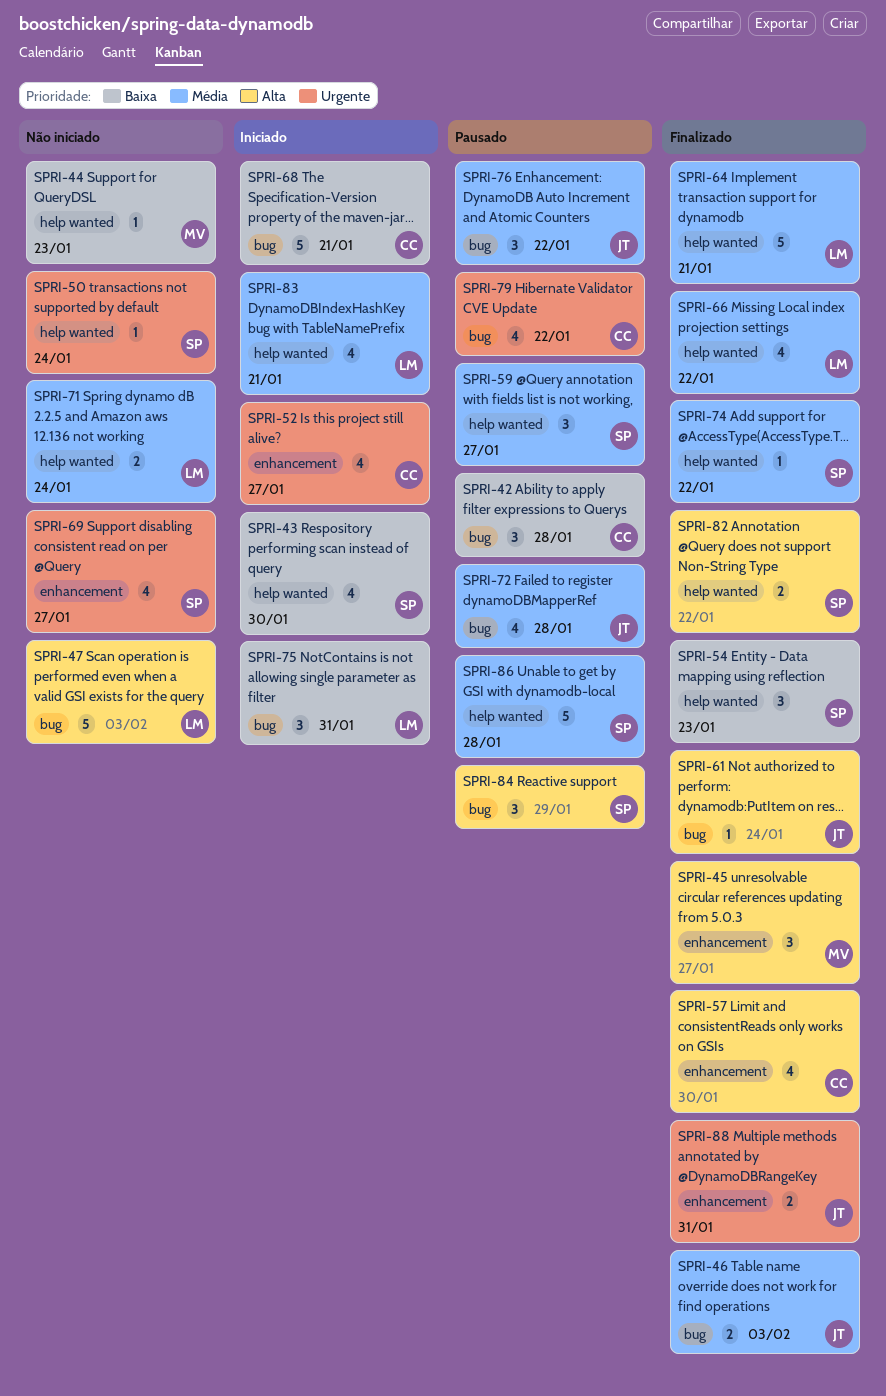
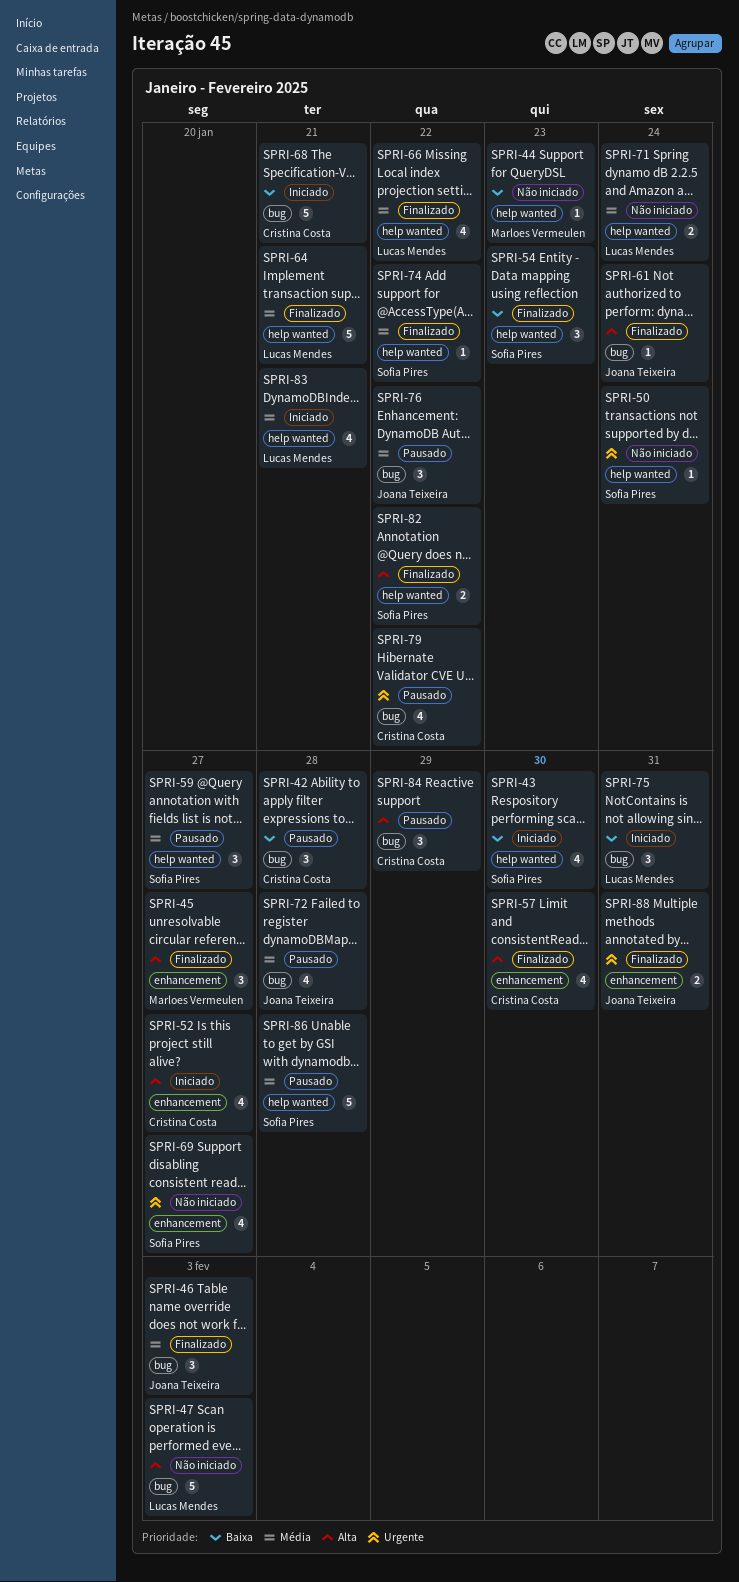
SPRI-46, estimate: 2 -> 3
SPRI-52, priority: Urgente -> Alta
SPRI-84, owner: Sofia Pires -> Cristina Costa

